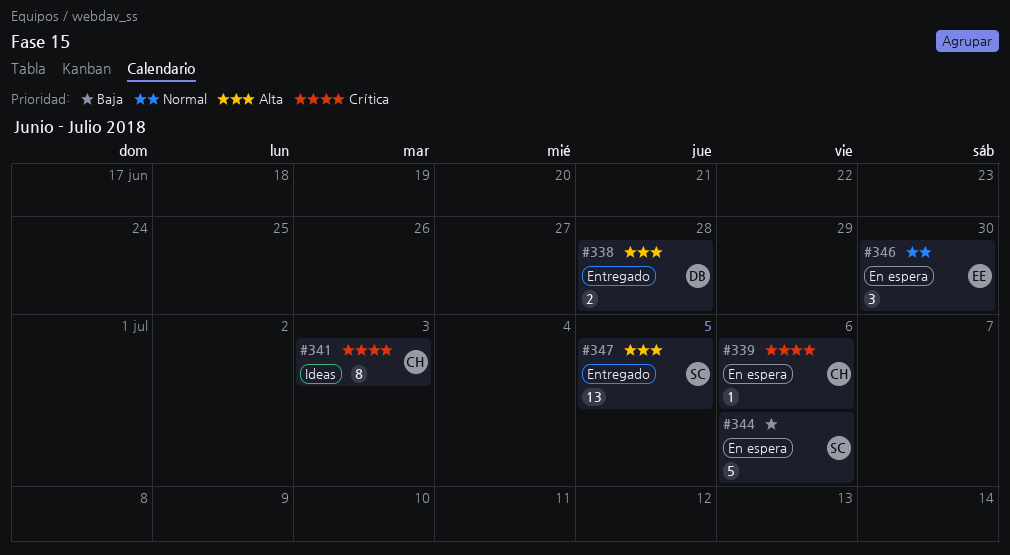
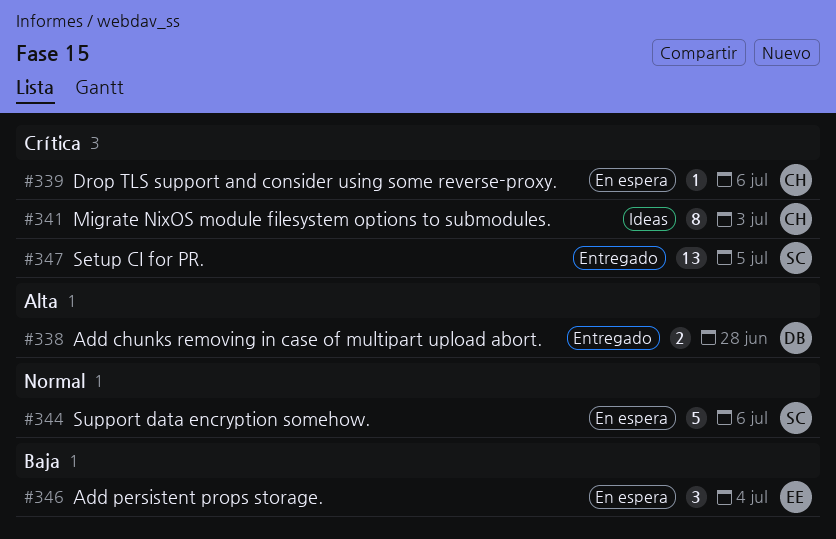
#344, priority: Baja -> Normal
#346, priority: Normal -> Baja
#346, due: Jun 30 -> Jul 4
#347, priority: Alta -> Crítica

